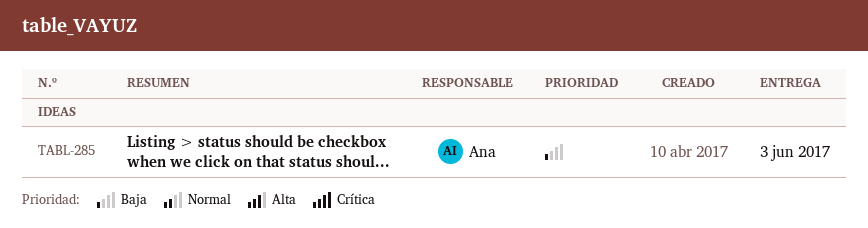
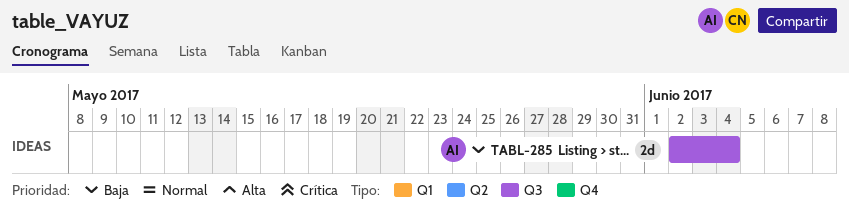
TABL-285, due: Jun 3 -> Jun 4

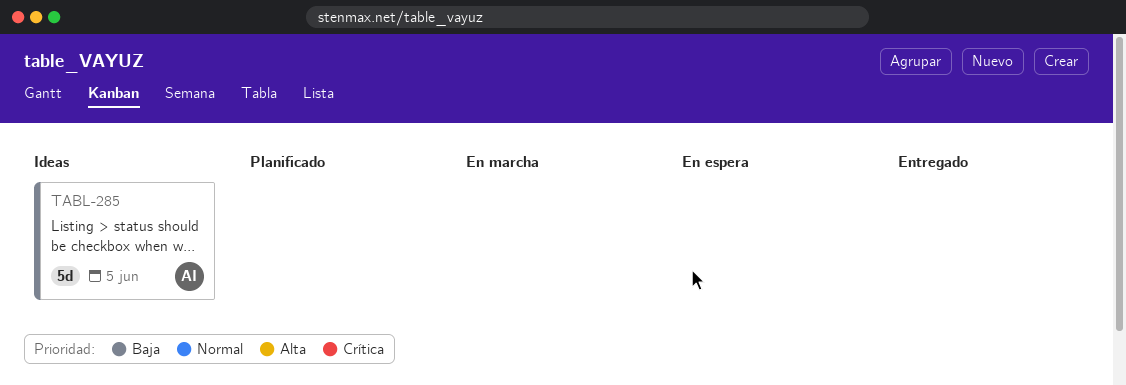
TABL-285, estimate: 2d -> 5d
TABL-285, due: Jun 4 -> Jun 5

